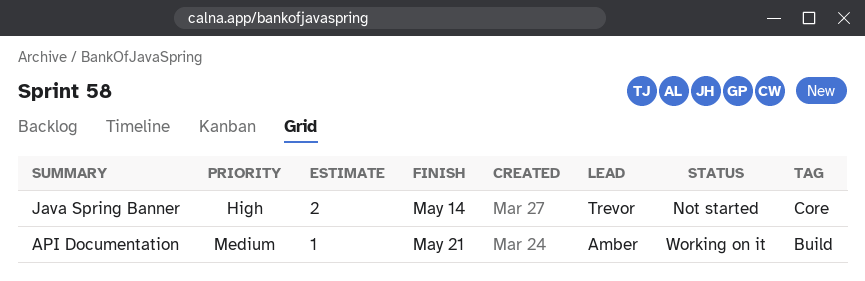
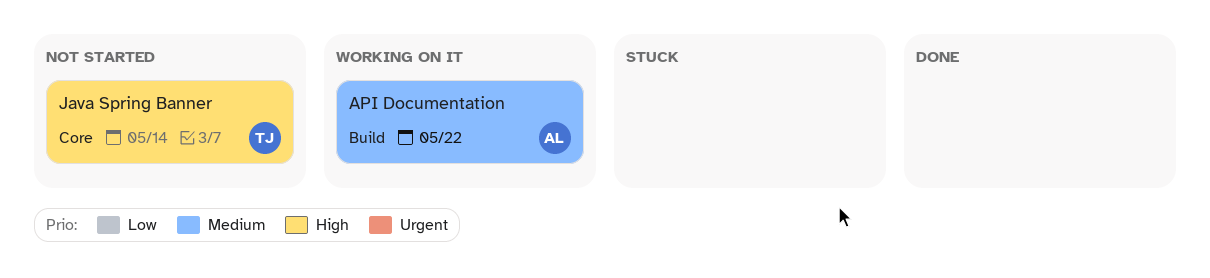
API Documentation, due: May 21 -> May 22

